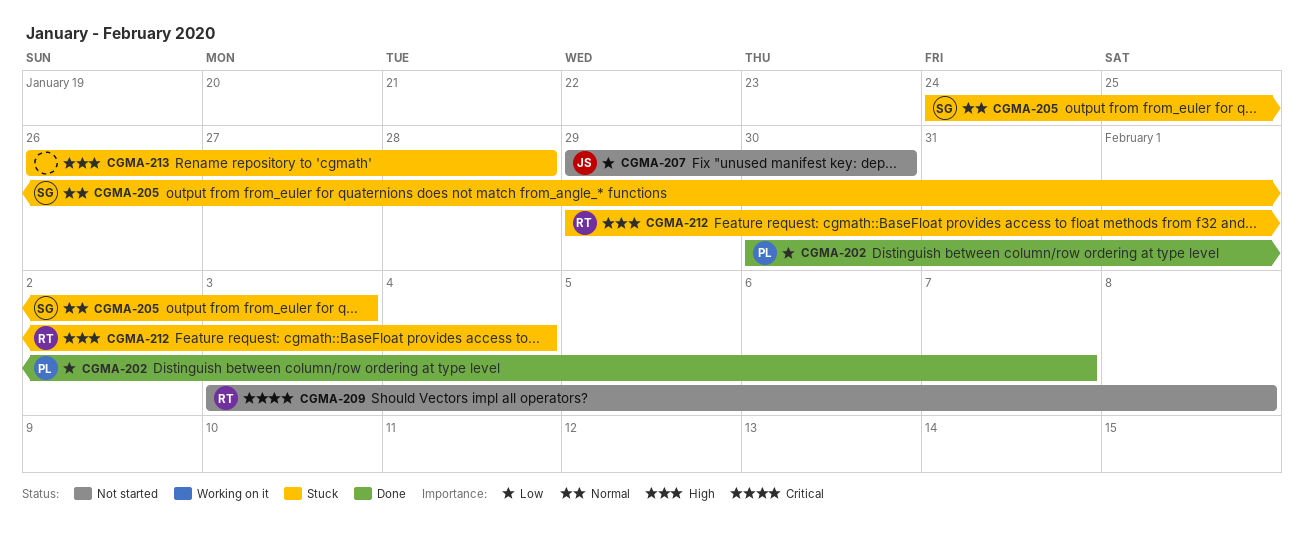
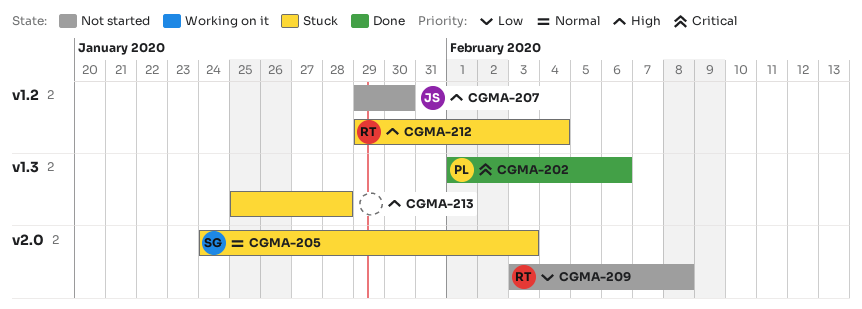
CGMA-202, priority: Low -> Critical
CGMA-202, start: Jan 30 -> Feb 1
CGMA-202, due: Feb 7 -> Feb 6
CGMA-207, priority: Low -> High
CGMA-209, priority: Critical -> Low
CGMA-213, start: Jan 26 -> Jan 25

